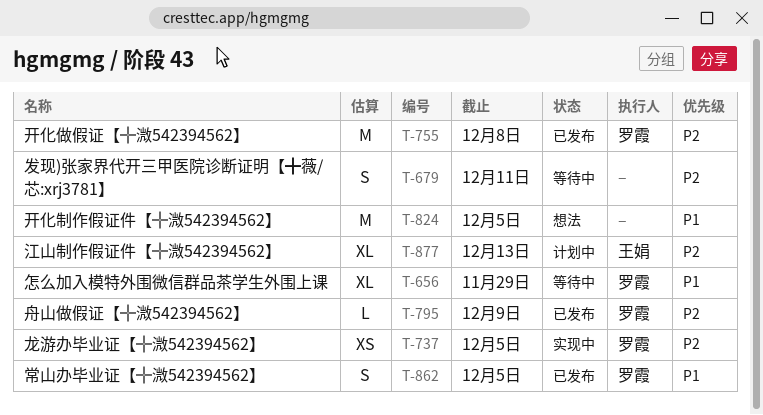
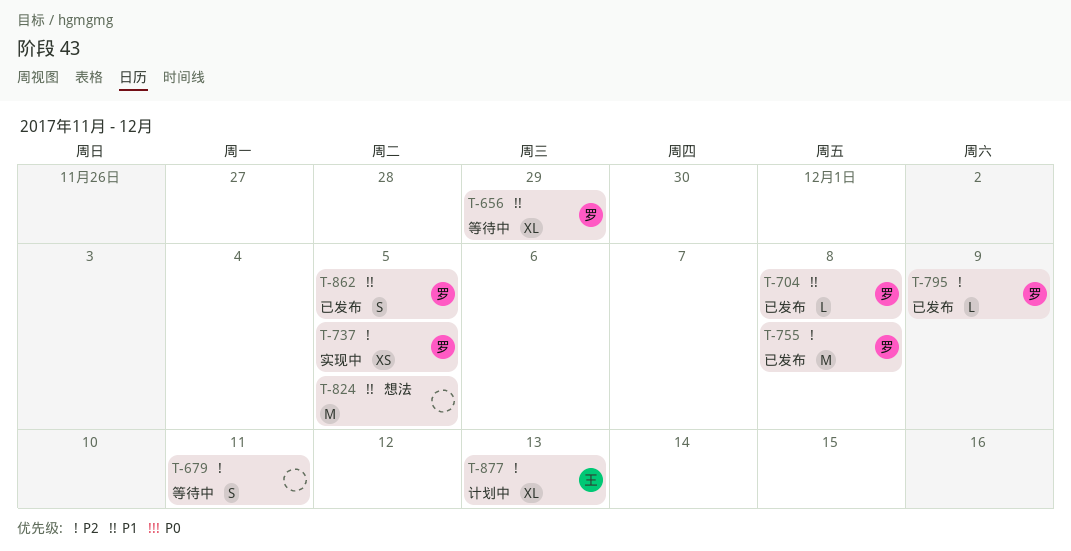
T-704: none -> present

